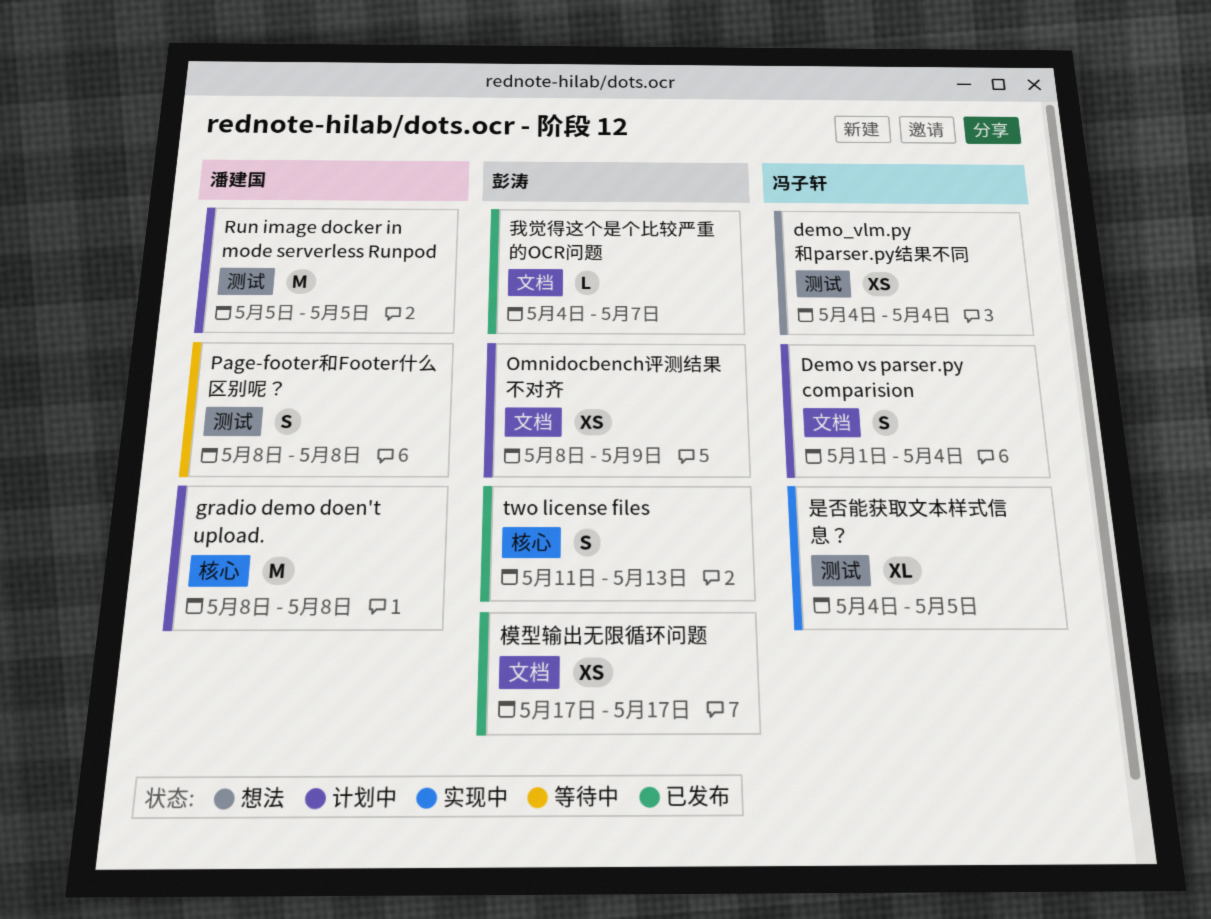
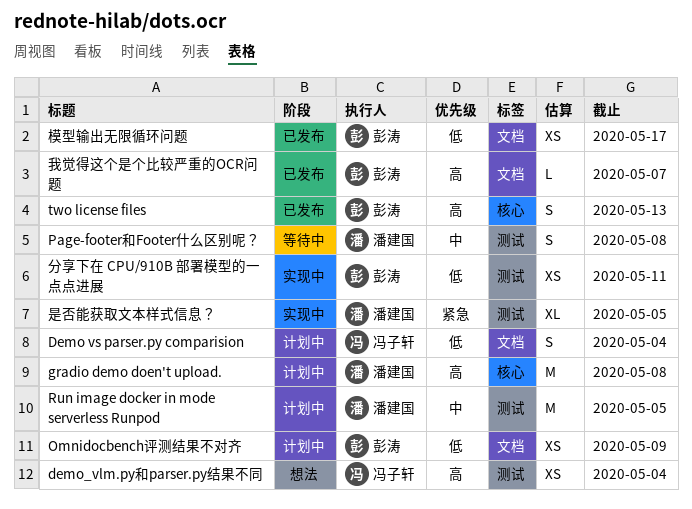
分享下在 CPU/910B 部署模型的一点点进展: none -> present
是否能获取文本样式信息？, owner: 冯子轩 -> 潘建国

